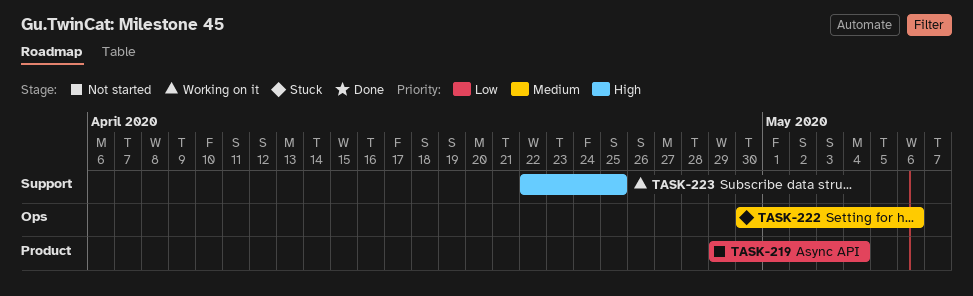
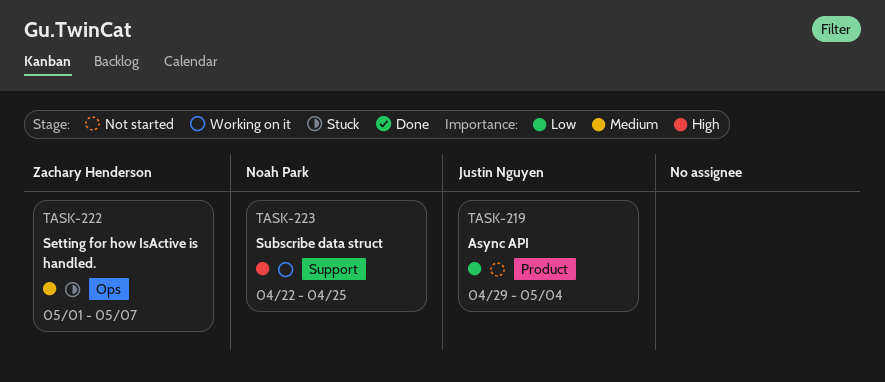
TASK-222, start: Apr 30 -> May 1
TASK-222, due: May 6 -> May 7

